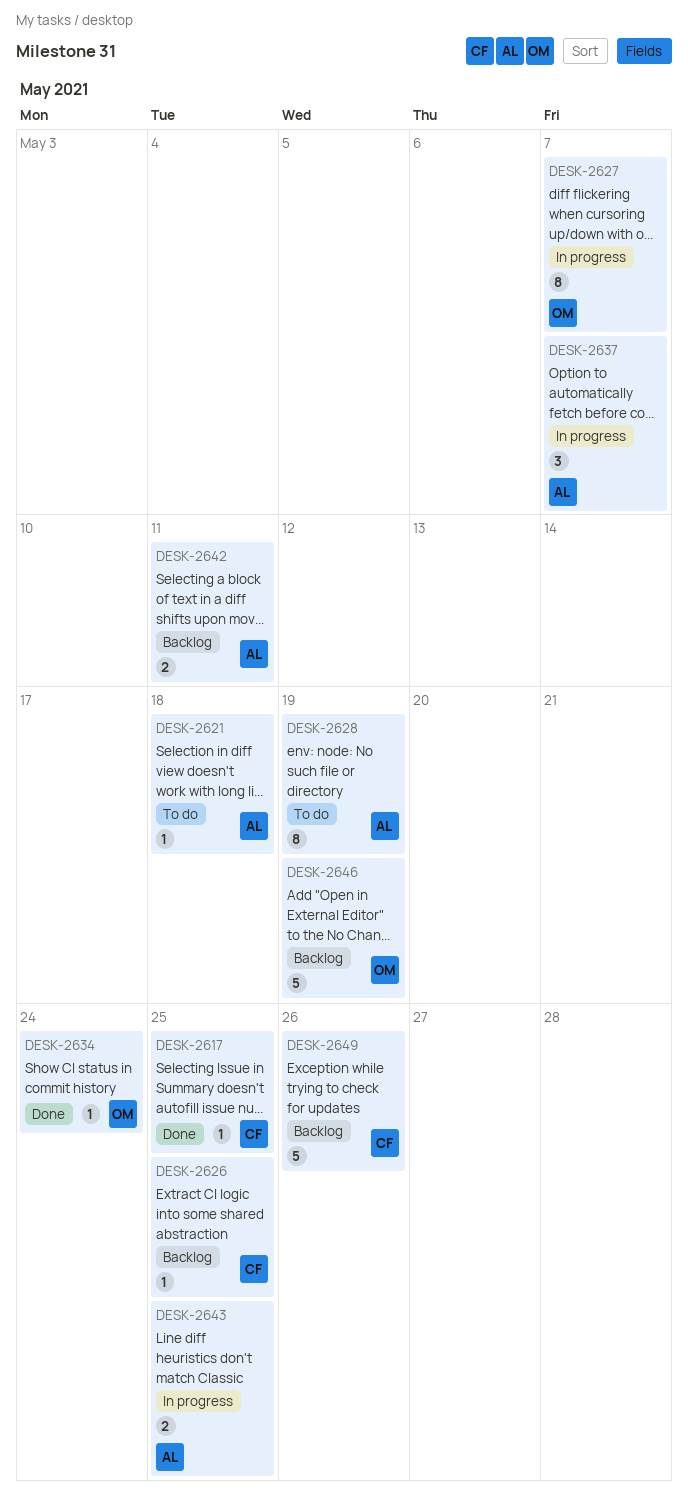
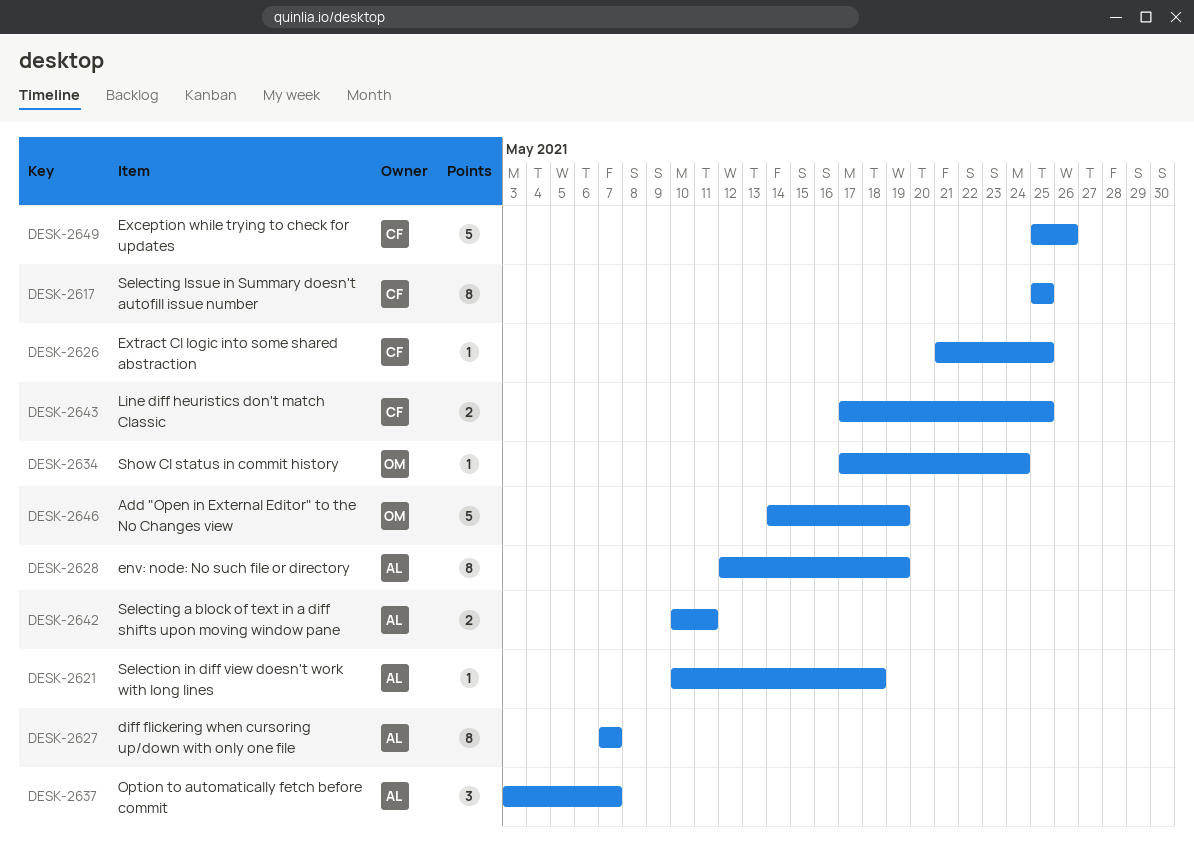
DESK-2617, estimate: 1 -> 8
DESK-2627, owner: OM -> AL
DESK-2643, owner: AL -> CF

